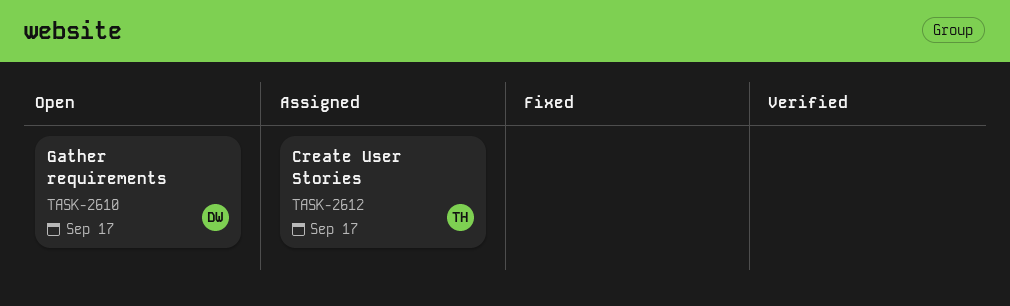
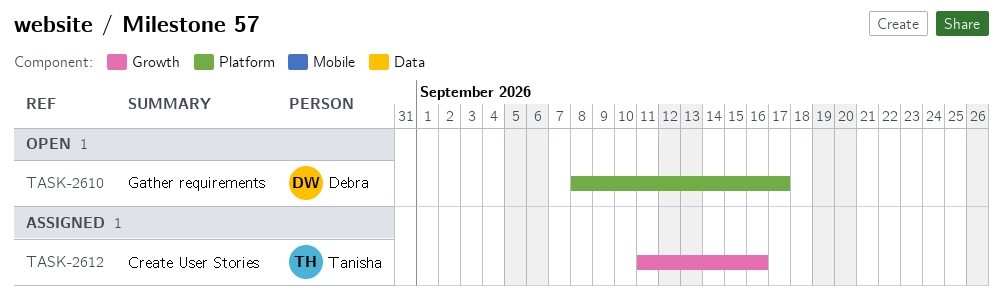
TASK-2612, due: Sep 17 -> Sep 16

